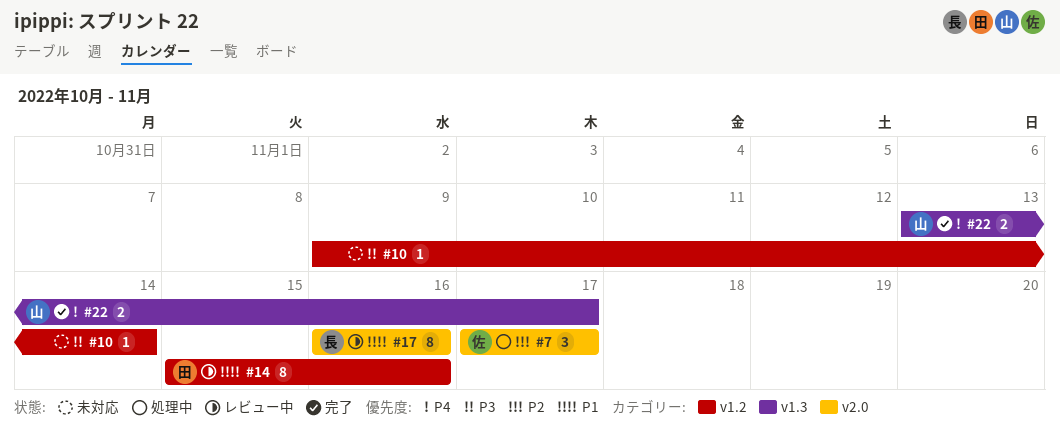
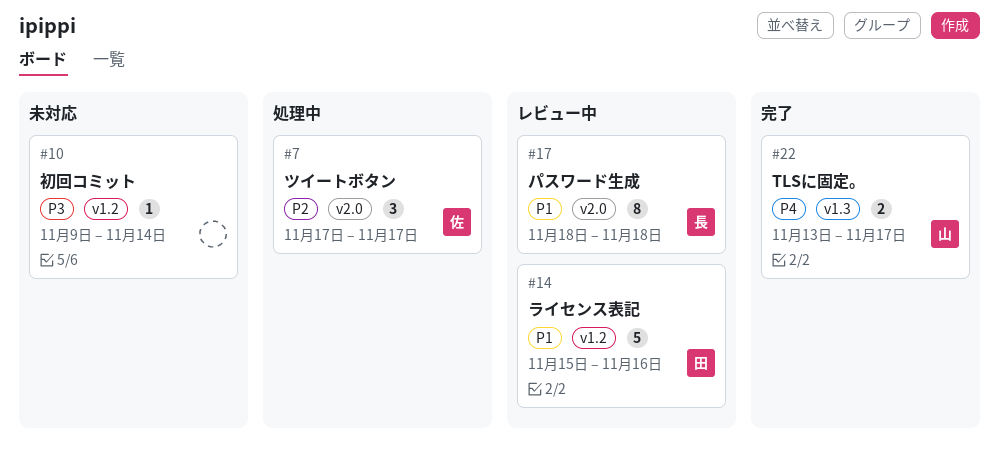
#14, estimate: 8 -> 5
#17, start: Nov 16 -> Nov 18
#17, due: Nov 16 -> Nov 18

